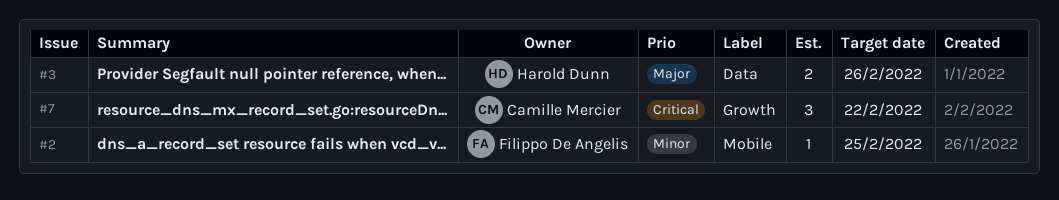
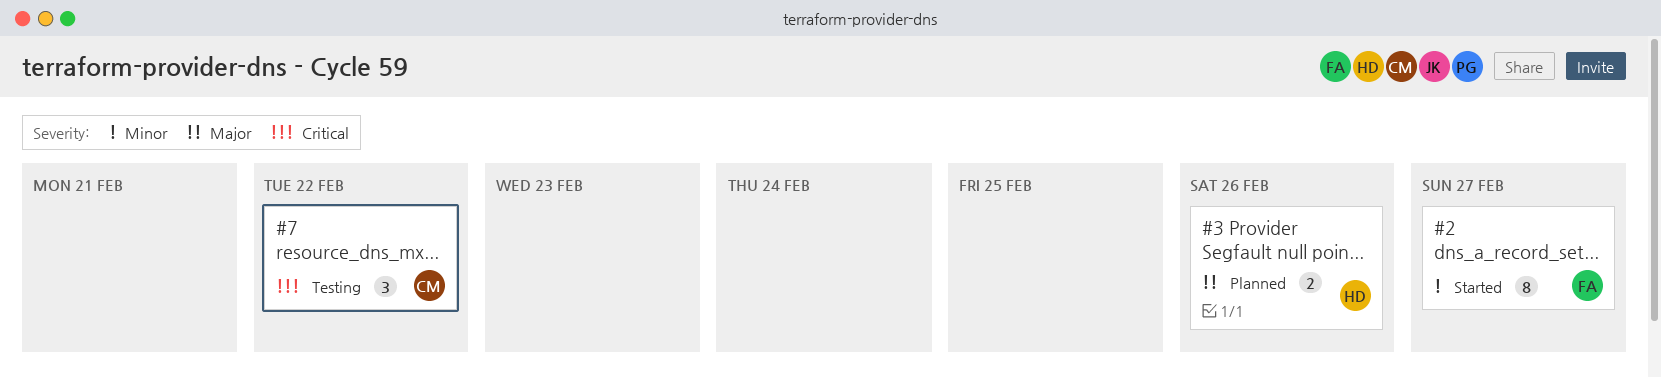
#2, estimate: 1 -> 8
#2, due: Feb 25 -> Feb 27

